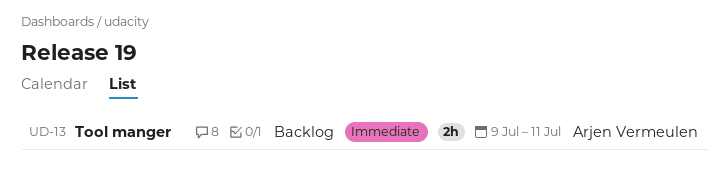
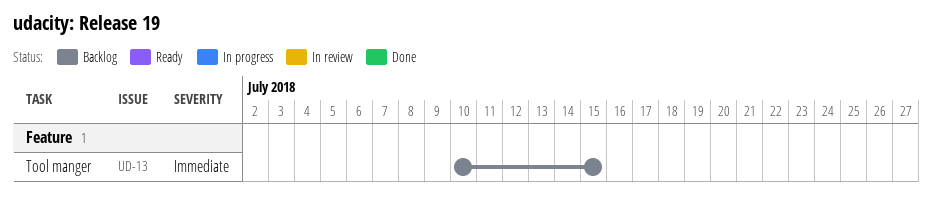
UD-13, start: Jul 9 -> Jul 10
UD-13, due: Jul 11 -> Jul 15

